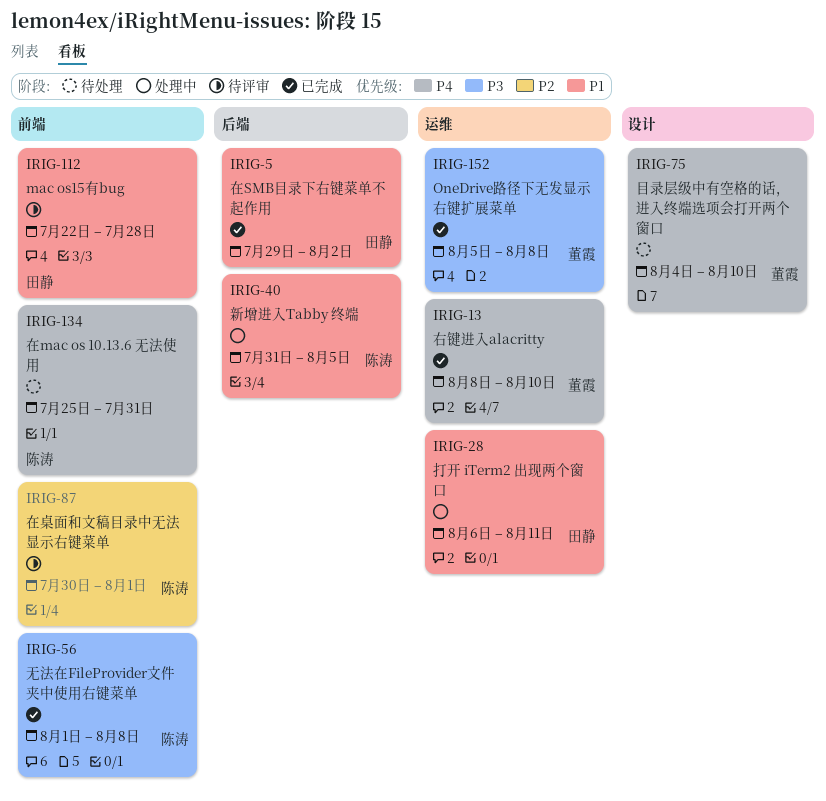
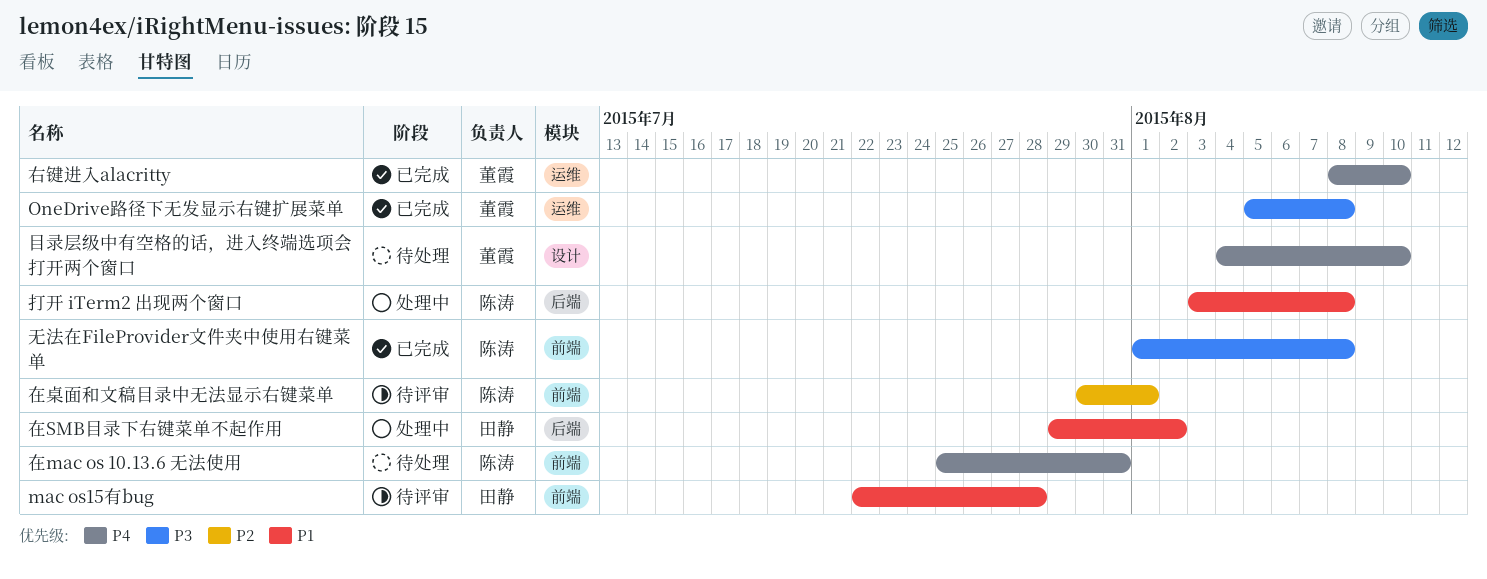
在SMB目录下右键菜单不起作用, status: 已完成 -> 处理中
打开 iTerm2 出现两个窗口, owner: 田静 -> 陈涛
打开 iTerm2 出现两个窗口, label: 运维 -> 后端
打开 iTerm2 出现两个窗口, start: Aug 6 -> Aug 3
打开 iTerm2 出现两个窗口, due: Aug 11 -> Aug 8
新增进入Tabby 终端: present -> none

